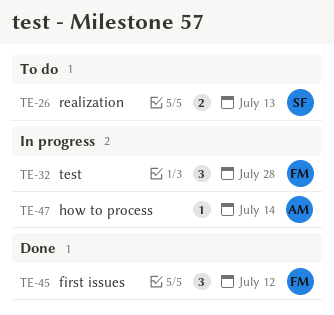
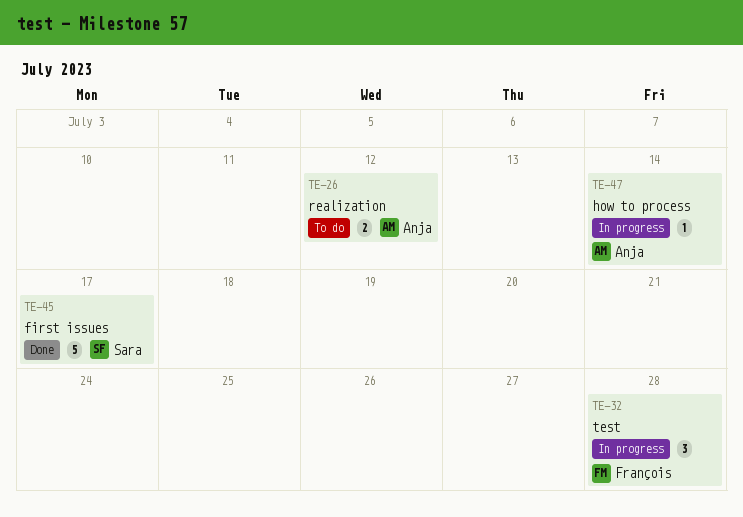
TE-26, owner: Sara -> Anja
TE-26, due: Jul 13 -> Jul 12
TE-45, owner: François -> Sara
TE-45, estimate: 3 -> 5
TE-45, due: Jul 12 -> Jul 17

